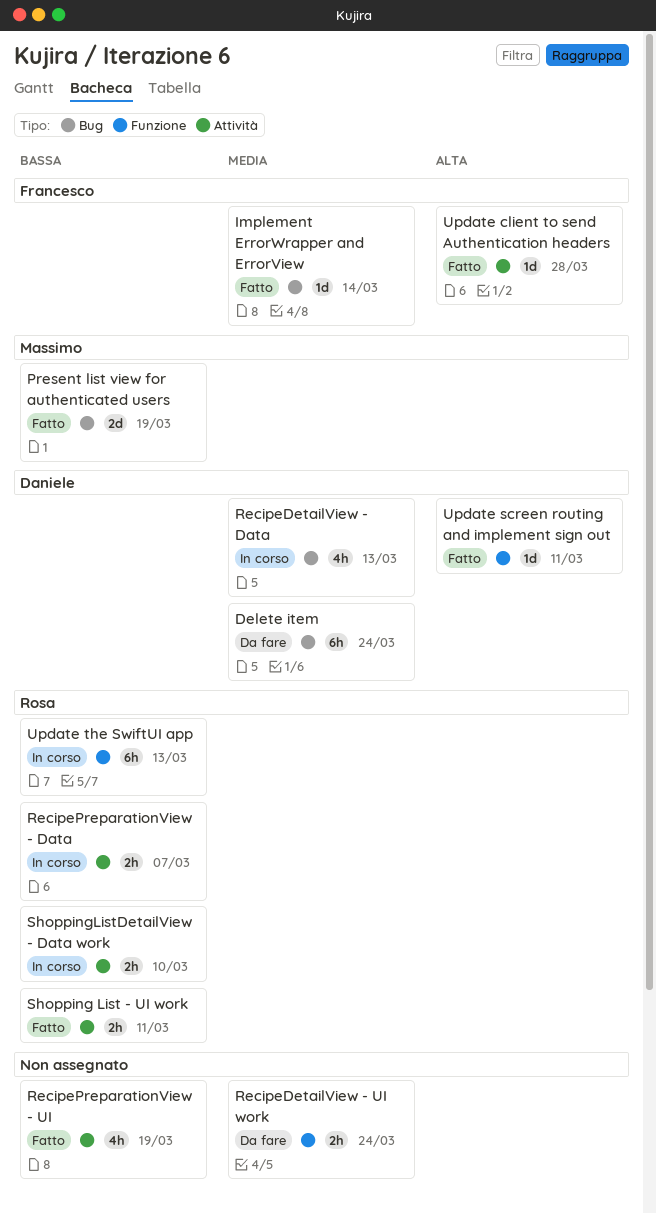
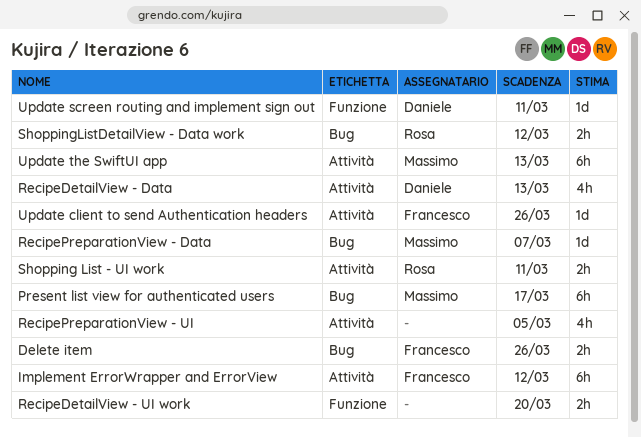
Delete item, owner: Daniele -> Francesco
Delete item, estimate: 6h -> 2h
Delete item, due: Mar 24 -> Mar 26
Implement ErrorWrapper and ErrorView, label: Bug -> Attività
Implement ErrorWrapper and ErrorView, estimate: 1d -> 6h
Implement ErrorWrapper and ErrorView, due: Mar 14 -> Mar 12
Present list view for authenticated users, estimate: 2d -> 6h
Present list view for authenticated users, due: Mar 19 -> Mar 17
RecipeDetailView - Data, label: Bug -> Attività
RecipeDetailView - UI work, due: Mar 24 -> Mar 20
RecipePreparationView - Data, owner: Rosa -> Massimo
RecipePreparationView - Data, label: Attività -> Bug
RecipePreparationView - Data, estimate: 2h -> 1d
RecipePreparationView - UI, due: Mar 19 -> Mar 5
ShoppingListDetailView - Data work, label: Attività -> Bug
ShoppingListDetailView - Data work, due: Mar 10 -> Mar 12
Update client to send Authentication headers, due: Mar 28 -> Mar 26
Update the SwiftUI app, owner: Rosa -> Massimo
Update the SwiftUI app, label: Funzione -> Attività

